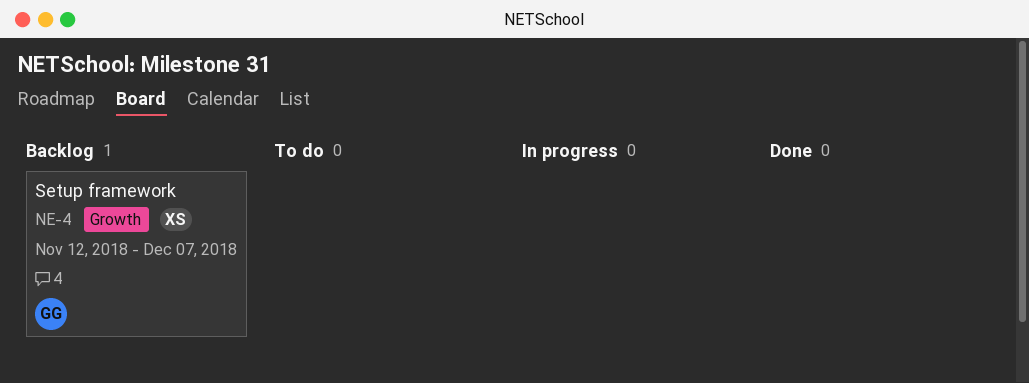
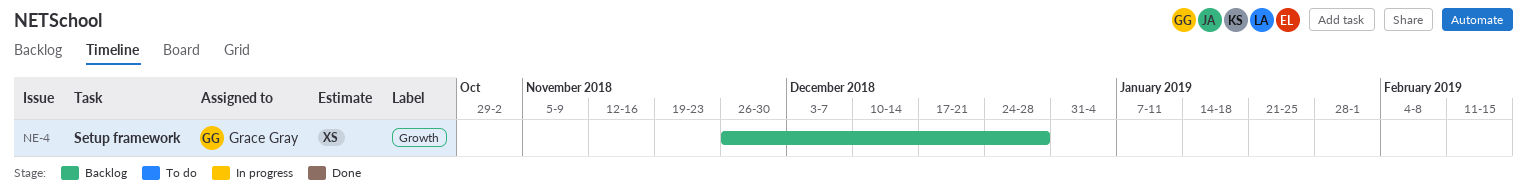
NE-4, start: Nov 12 -> Nov 26
NE-4, due: Dec 7 -> Dec 28

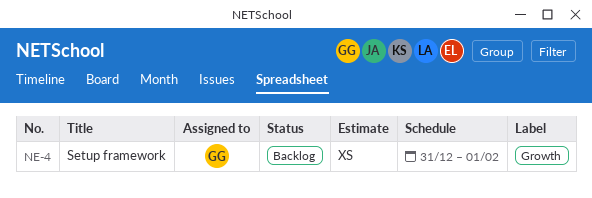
NE-4, start: Nov 26 -> Dec 31
NE-4, due: Dec 28 -> Feb 1

